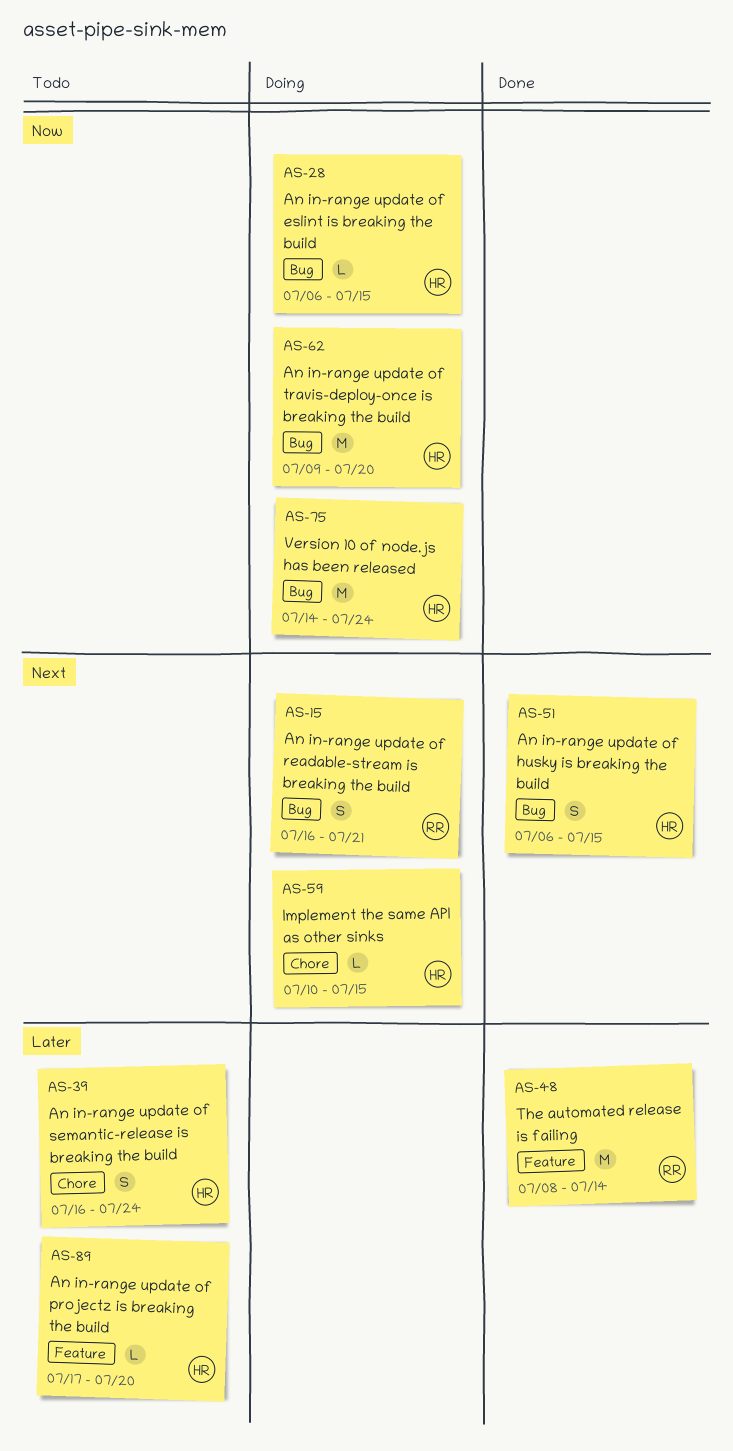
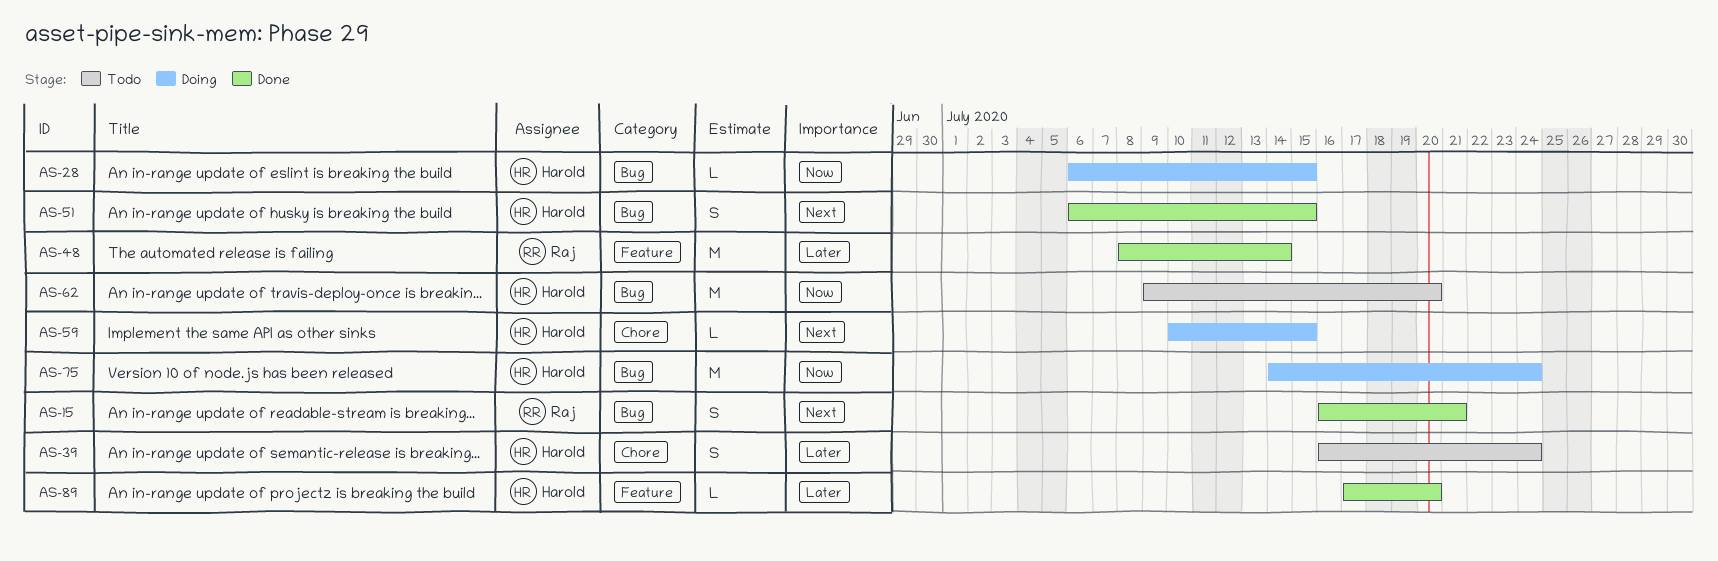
AS-15, status: Doing -> Done
AS-62, status: Doing -> Todo
AS-89, status: Todo -> Done

